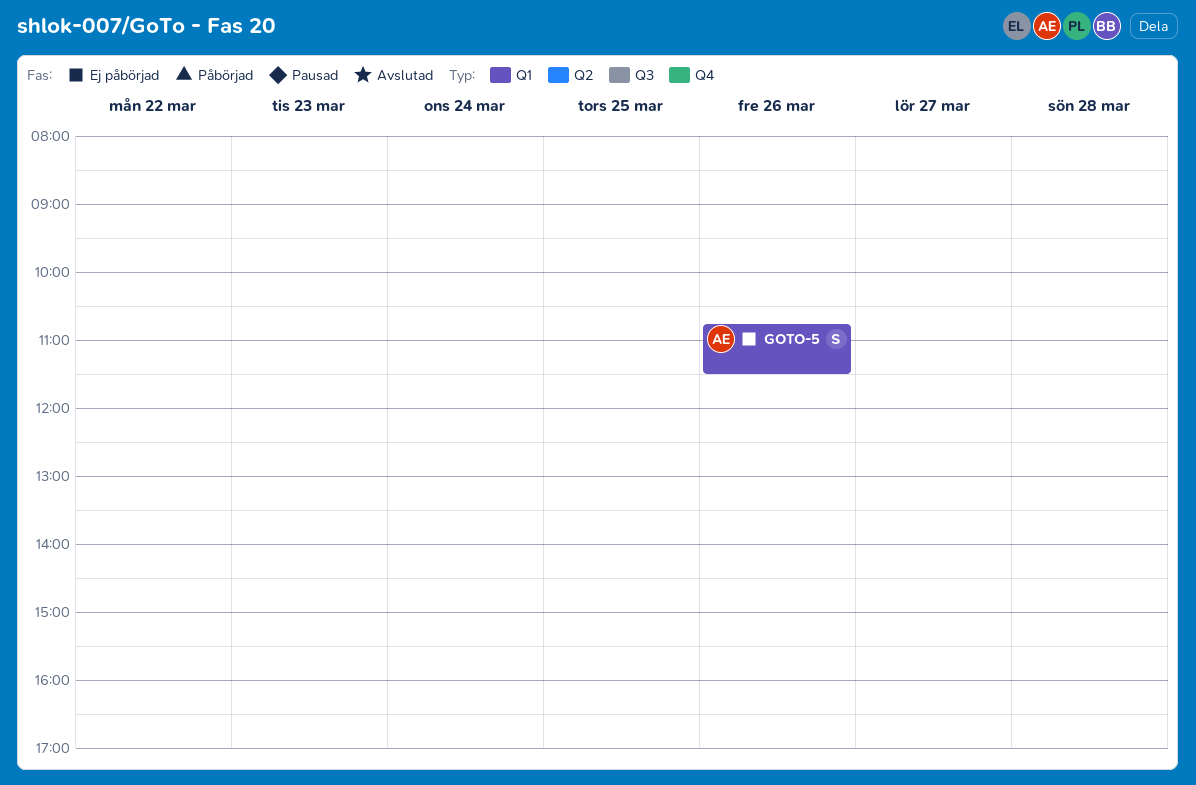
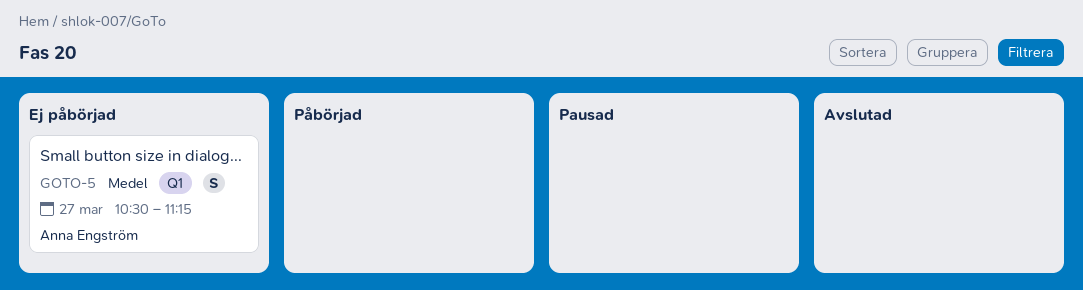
GOTO-5, day: Mar 26 -> Mar 27
GOTO-5, begins: 10:45 -> 10:30
GOTO-5, ends: 11:30 -> 11:15

